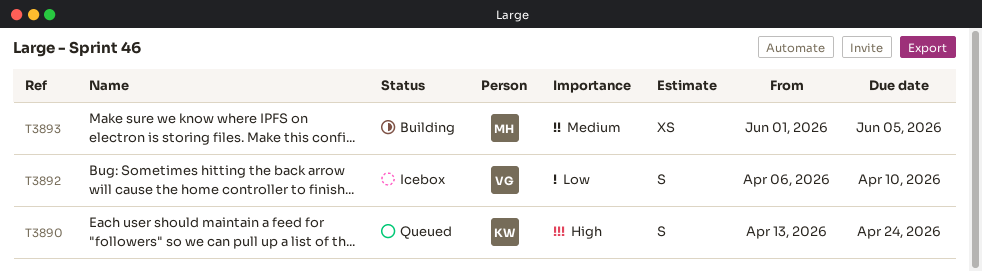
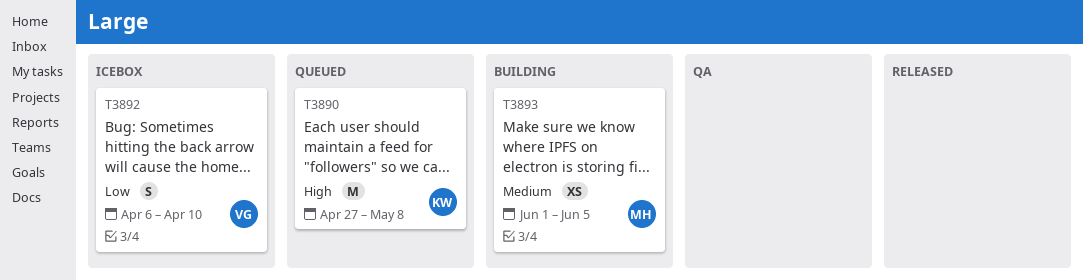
T3890, estimate: S -> M
T3890, start: Apr 13 -> Apr 27
T3890, due: Apr 24 -> May 8

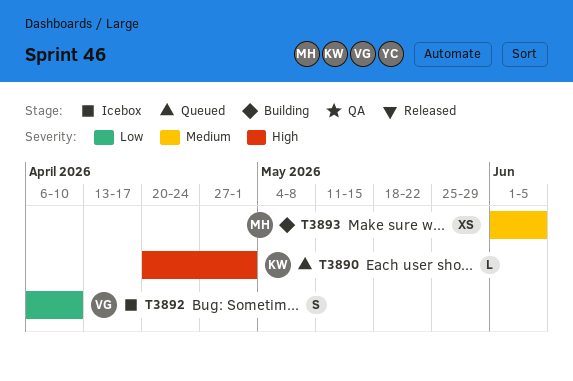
T3890, estimate: M -> L
T3890, start: Apr 27 -> Apr 20
T3890, due: May 8 -> May 1

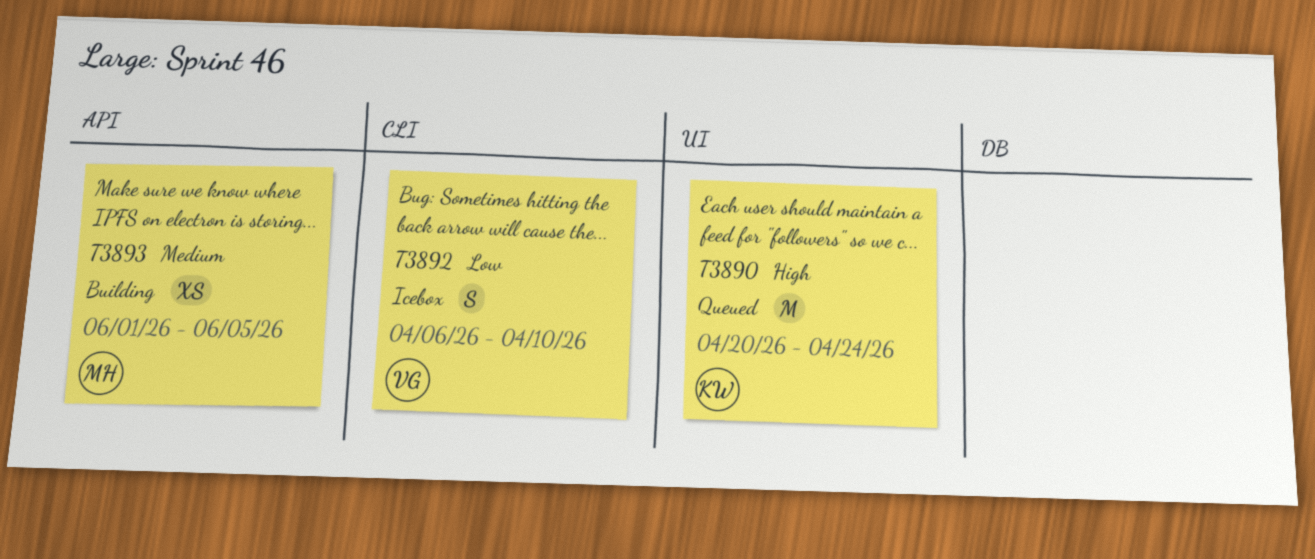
T3890, estimate: L -> M
T3890, due: May 1 -> Apr 24

